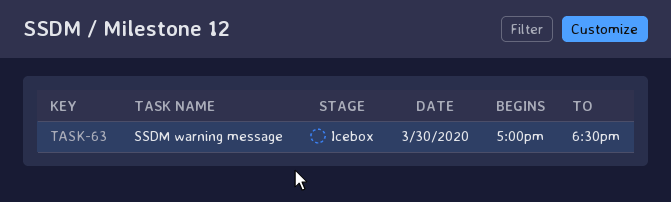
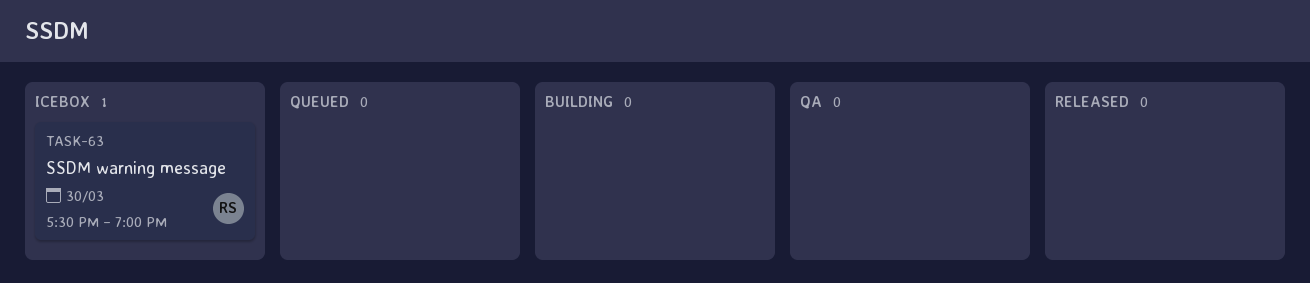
TASK-63, begins: 17:00 -> 17:30
TASK-63, ends: 18:30 -> 19:00

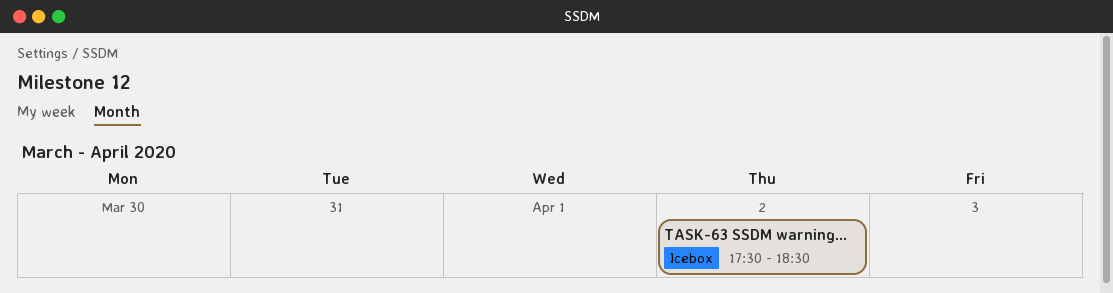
TASK-63, day: Mar 30 -> Apr 2
TASK-63, ends: 19:00 -> 18:30

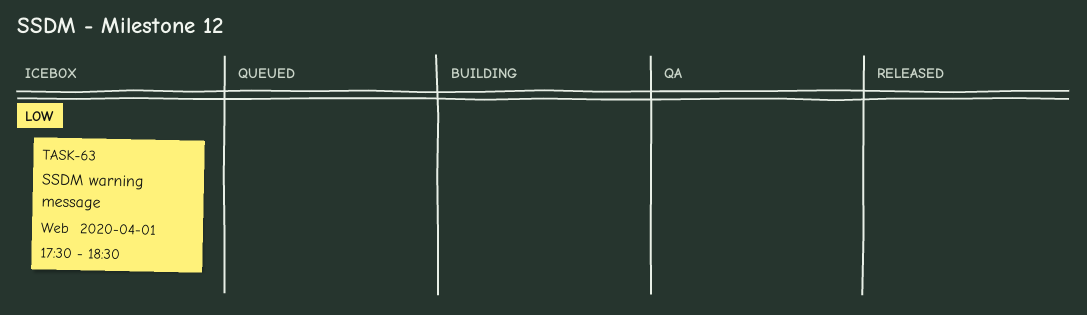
TASK-63, day: Apr 2 -> Apr 1

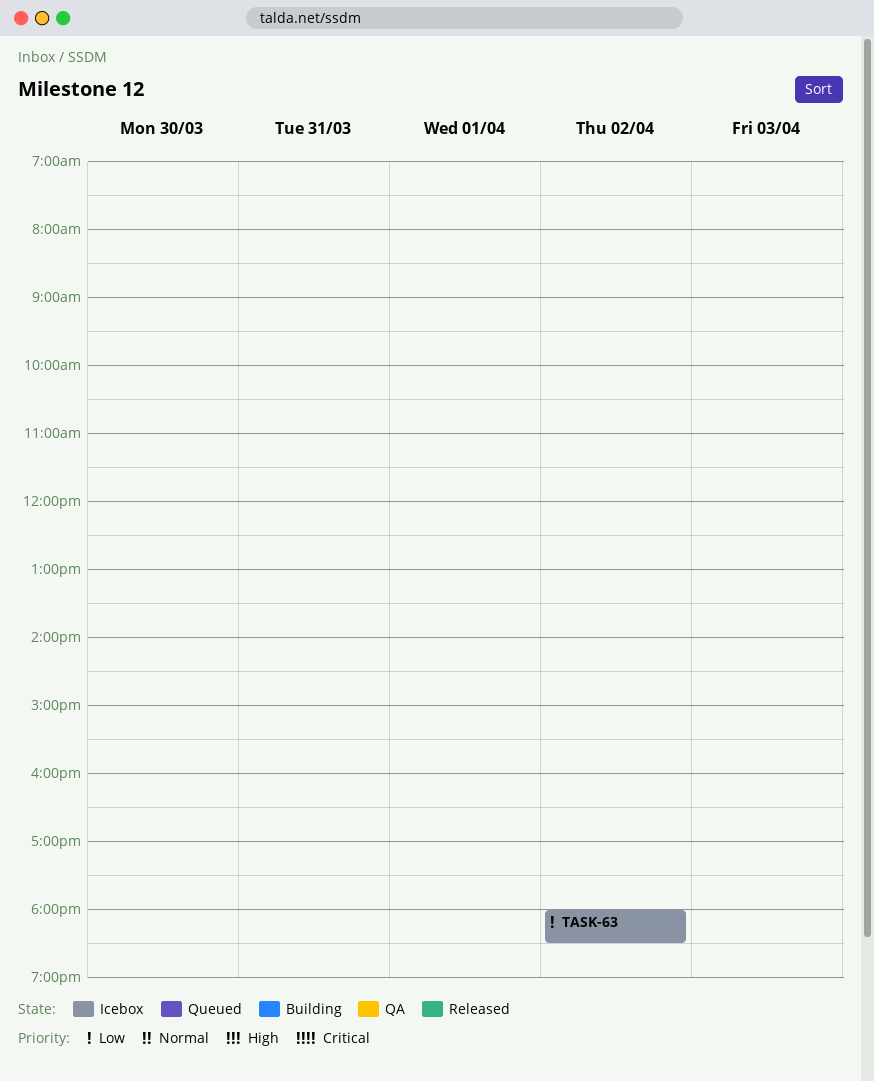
TASK-63, day: Apr 1 -> Apr 2
TASK-63, begins: 17:30 -> 18:00

